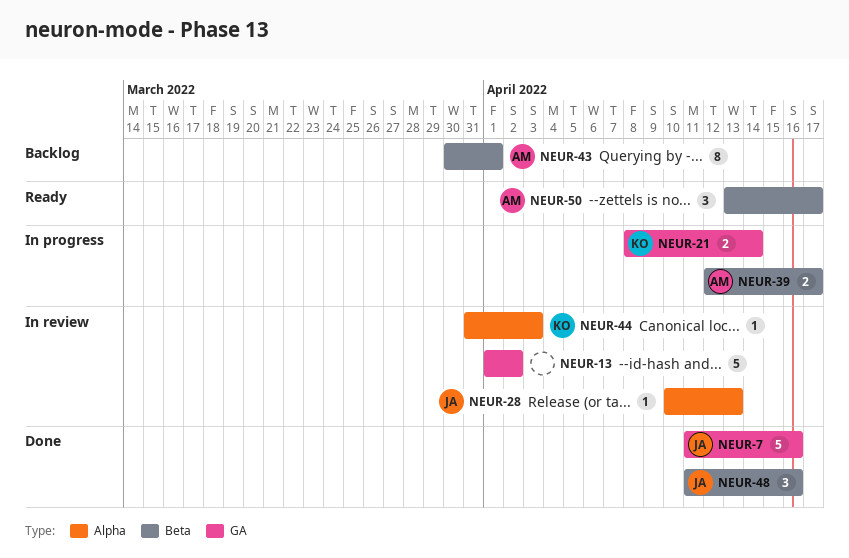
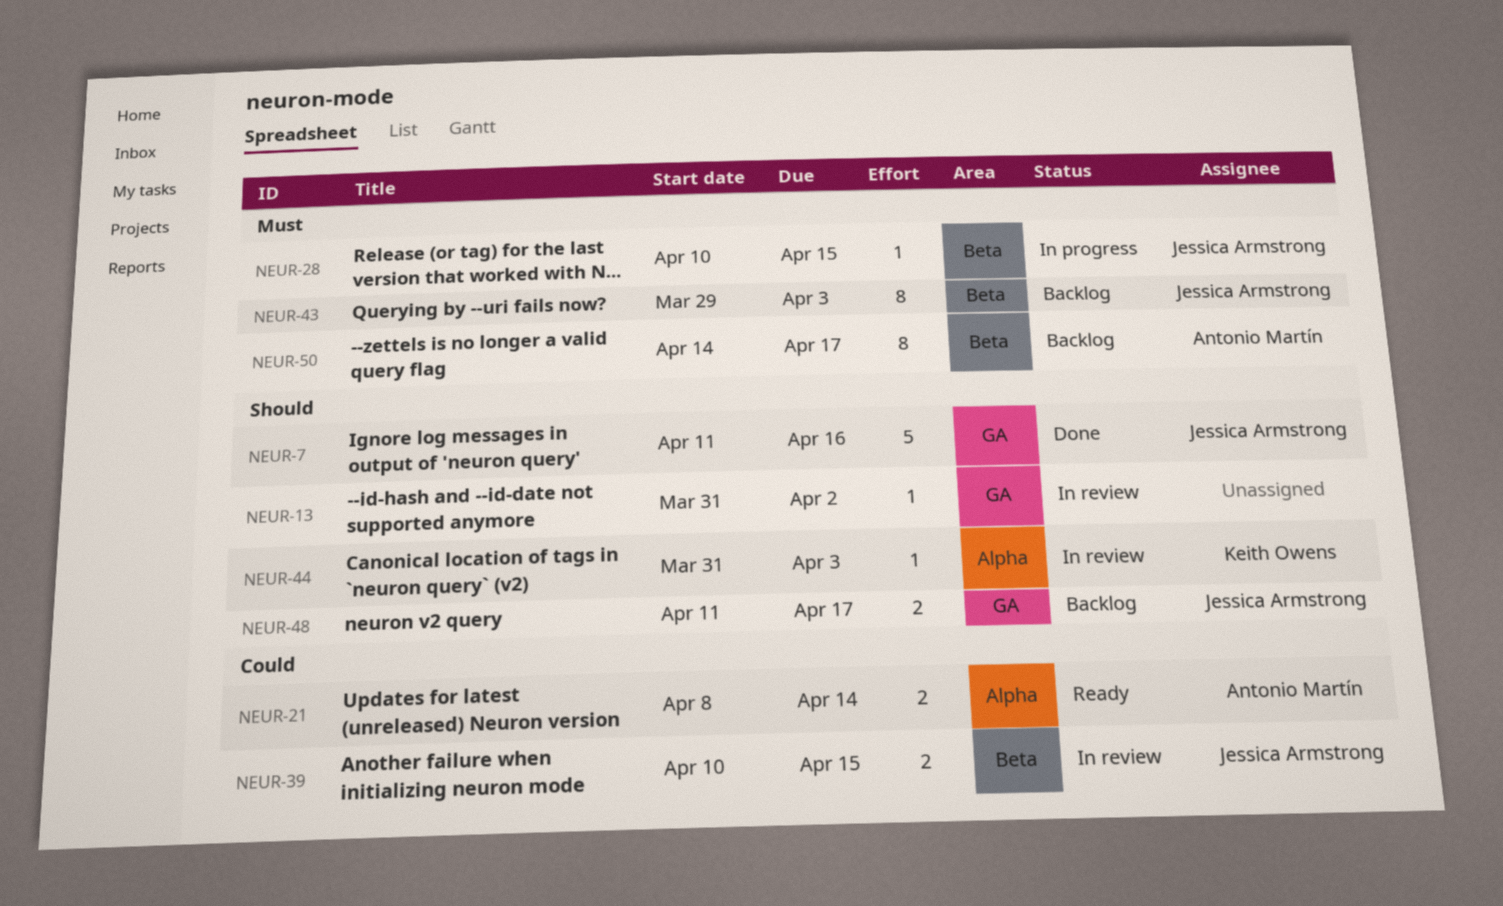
NEUR-13, estimate: 5 -> 1
NEUR-13, start: Apr 1 -> Mar 31
NEUR-21, status: In progress -> Ready
NEUR-21, owner: Keith Owens -> Antonio Martín
NEUR-21, label: GA -> Alpha
NEUR-28, status: In review -> In progress
NEUR-28, label: Alpha -> Beta
NEUR-28, due: Apr 13 -> Apr 15
NEUR-39, status: In progress -> In review
NEUR-39, owner: Antonio Martín -> Jessica Armstrong
NEUR-39, start: Apr 12 -> Apr 10
NEUR-39, due: Apr 17 -> Apr 15
NEUR-43, owner: Antonio Martín -> Jessica Armstrong
NEUR-43, start: Mar 30 -> Mar 29
NEUR-43, due: Apr 1 -> Apr 3
NEUR-48, status: Done -> Backlog
NEUR-48, label: Beta -> GA
NEUR-48, estimate: 3 -> 2
NEUR-48, due: Apr 16 -> Apr 17
NEUR-50, status: Ready -> Backlog
NEUR-50, estimate: 3 -> 8
NEUR-50, start: Apr 13 -> Apr 14

